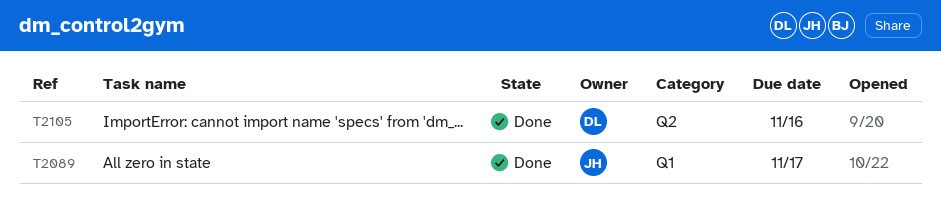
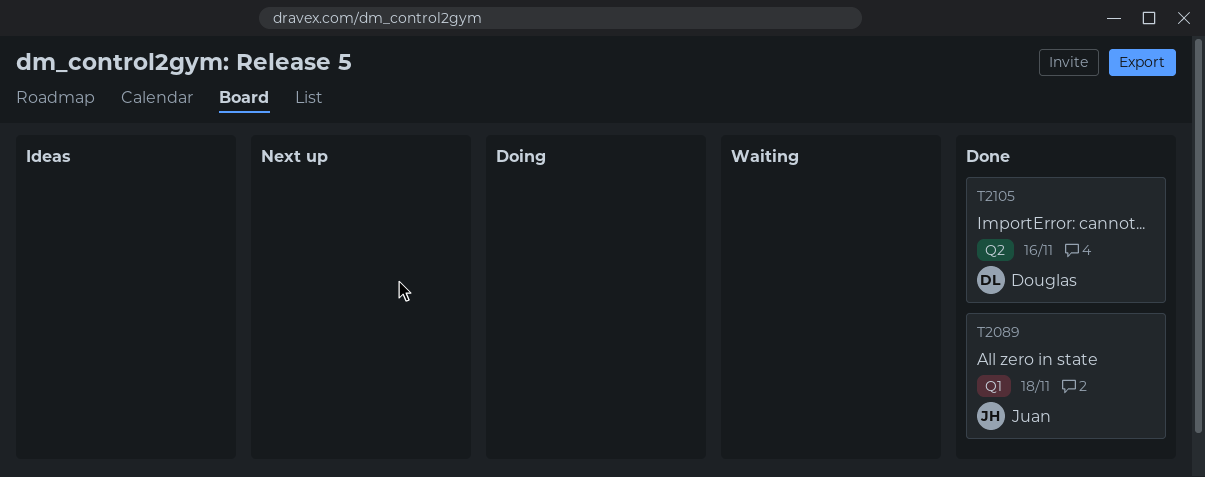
T2089, due: Nov 17 -> Nov 18

